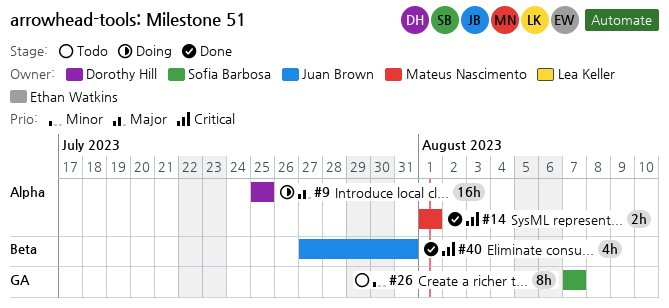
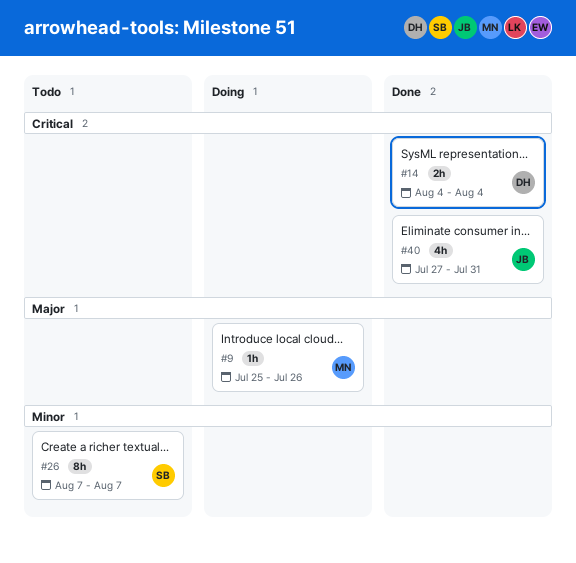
#9, owner: Dorothy Hill -> Mateus Nascimento
#9, estimate: 16h -> 1h
#9, due: Jul 25 -> Jul 26
#14, owner: Mateus Nascimento -> Dorothy Hill
#14, start: Aug 1 -> Aug 4
#14, due: Aug 1 -> Aug 4

